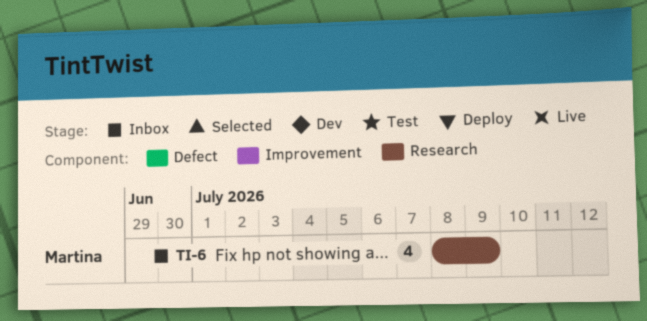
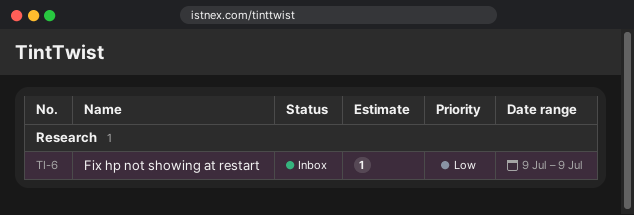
TI-6, estimate: 4 -> 1
TI-6, start: Jul 8 -> Jul 9

